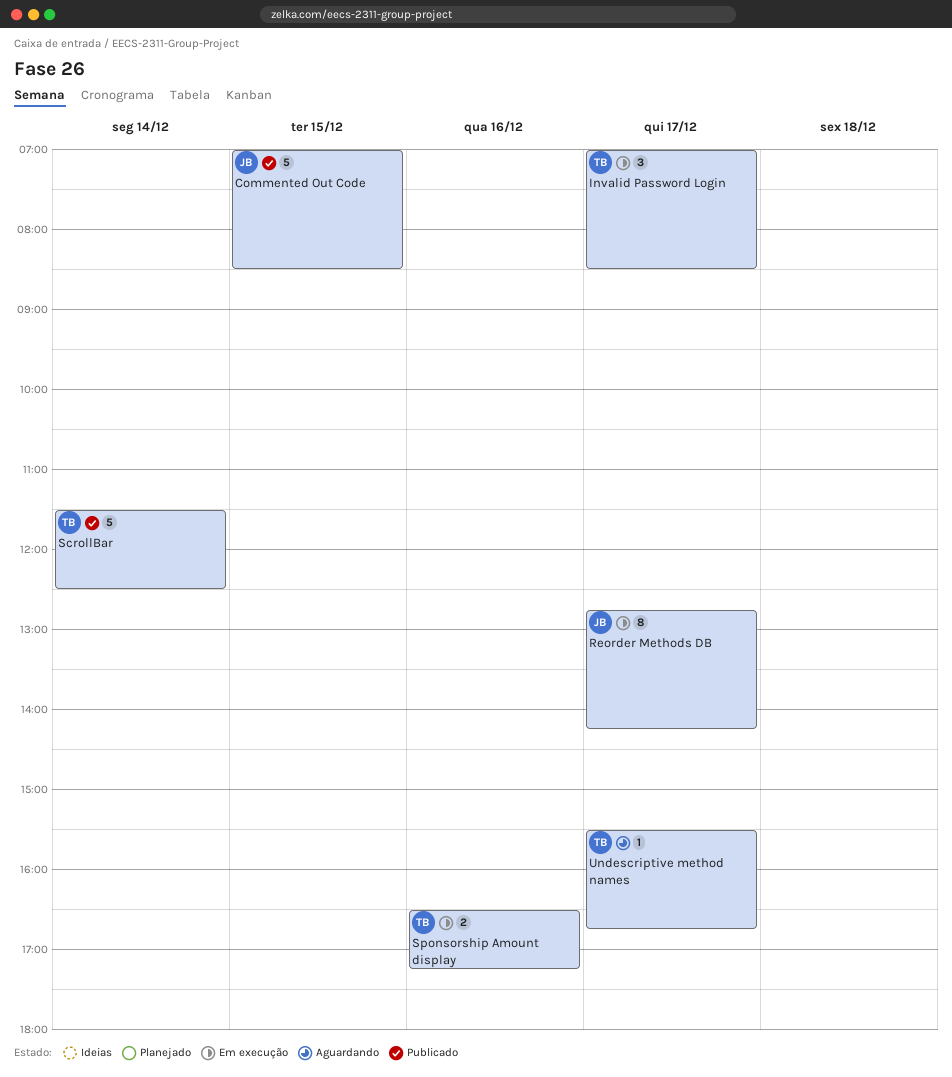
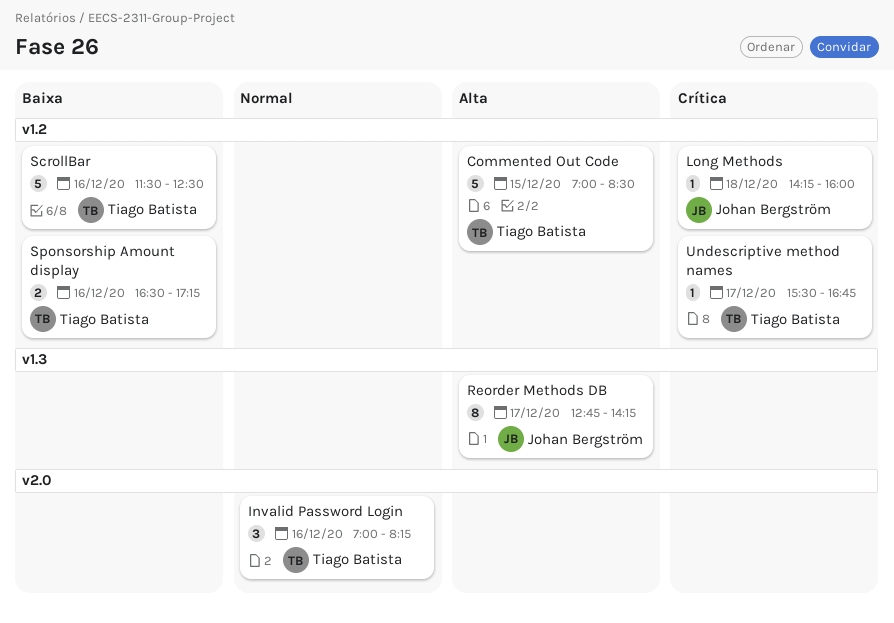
Commented Out Code, owner: Johan Bergström -> Tiago Batista
Invalid Password Login, day: Dec 17 -> Dec 16
Invalid Password Login, ends: 08:30 -> 08:15
Long Methods: none -> present
ScrollBar, day: Dec 14 -> Dec 16

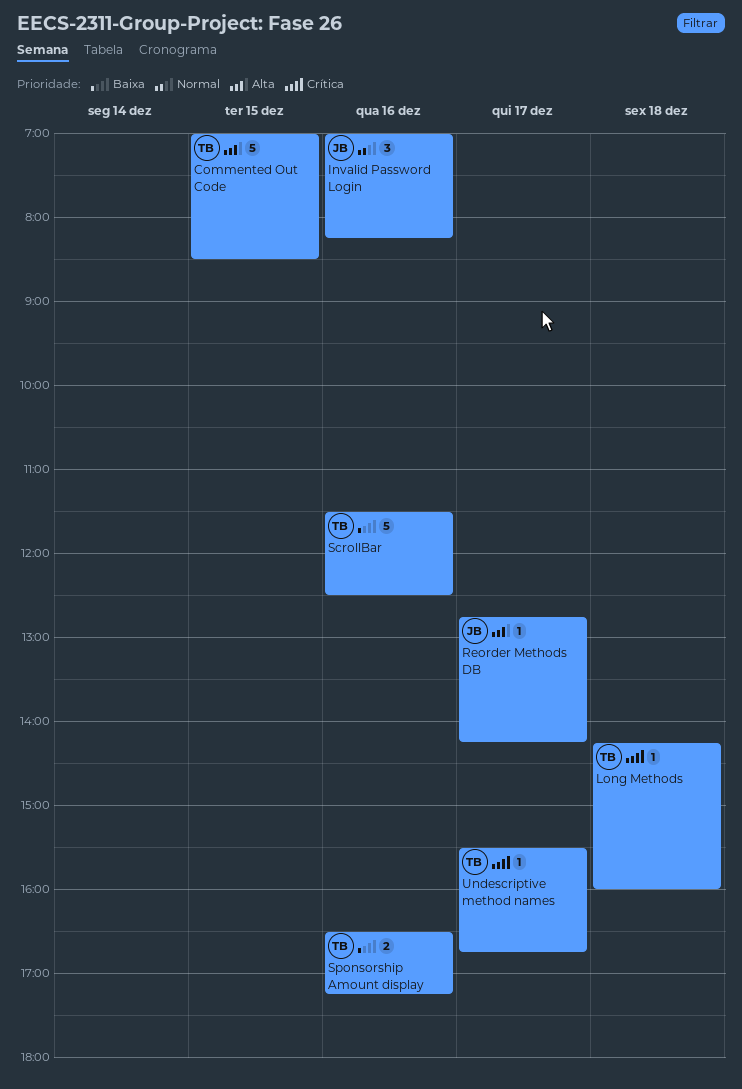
Invalid Password Login, owner: Tiago Batista -> Johan Bergström
Long Methods, owner: Johan Bergström -> Tiago Batista
Reorder Methods DB, estimate: 8 -> 1

